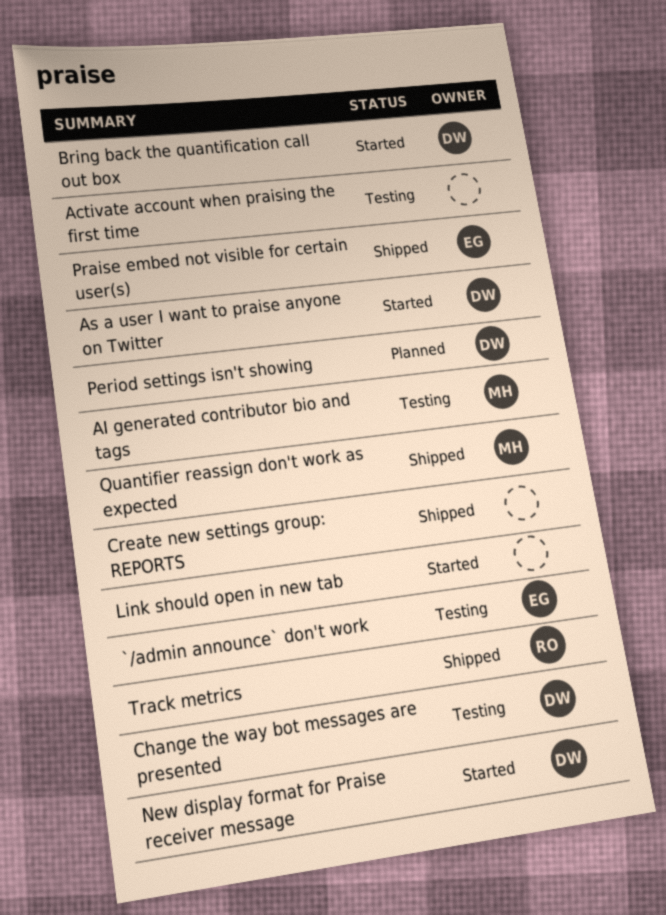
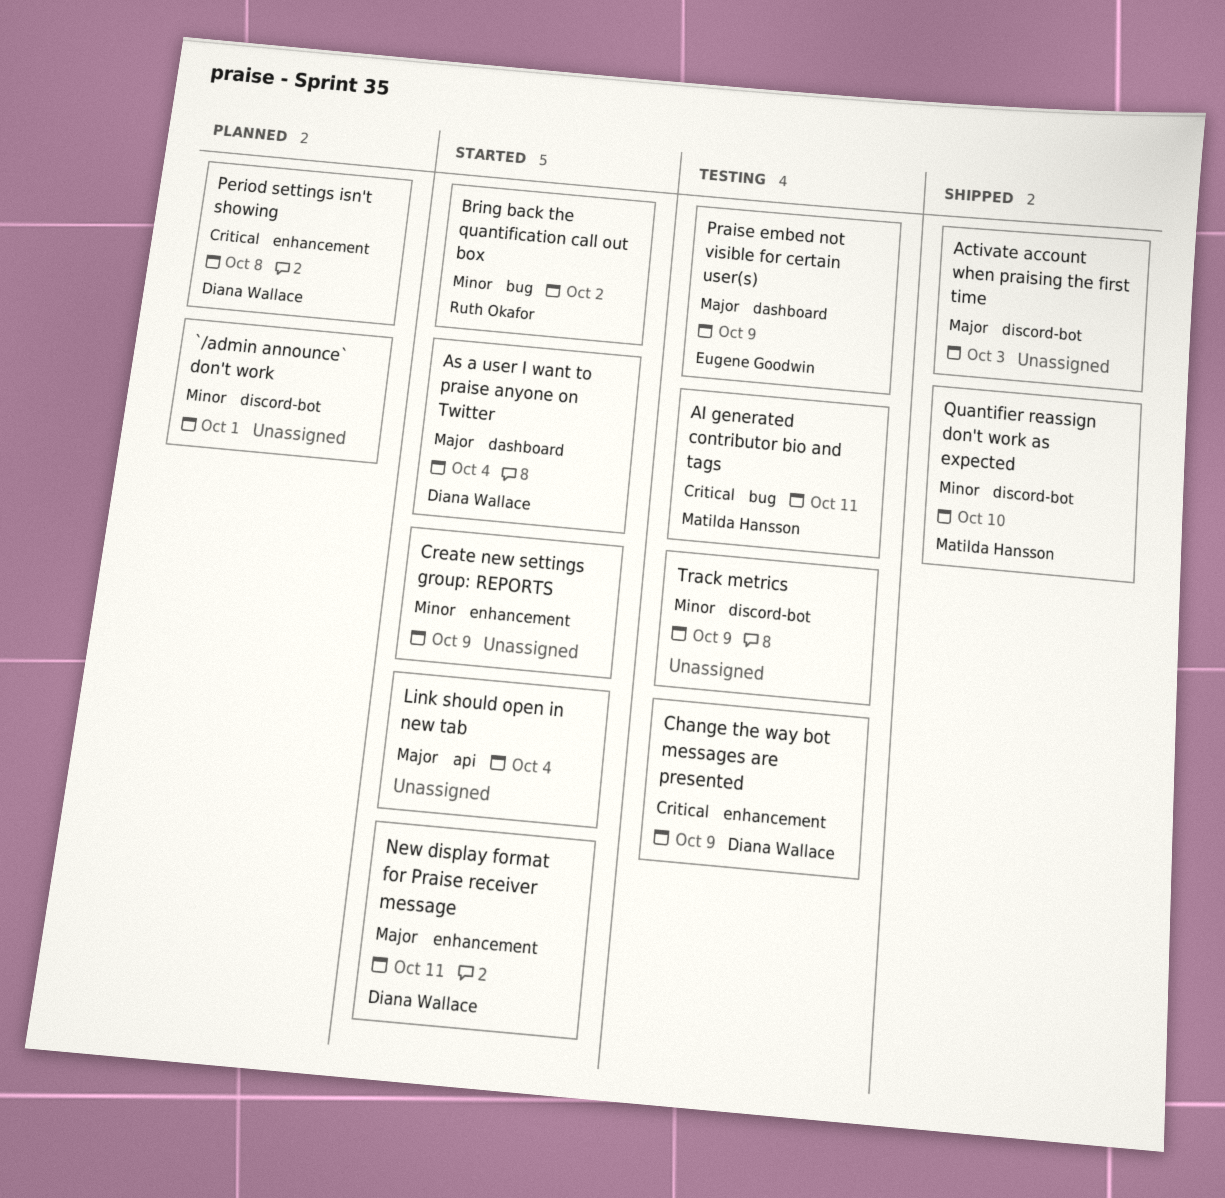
`/admin announce` don't work, status: Testing -> Planned
`/admin announce` don't work, owner: Eugene Goodwin -> none
Activate account when praising the first time, status: Testing -> Shipped
Bring back the quantification call out box, owner: Diana Wallace -> Ruth Okafor
Create new settings group: REPORTS, status: Shipped -> Started
Praise embed not visible for certain user(s), status: Shipped -> Testing
Track metrics, status: Shipped -> Testing
Track metrics, owner: Ruth Okafor -> none

